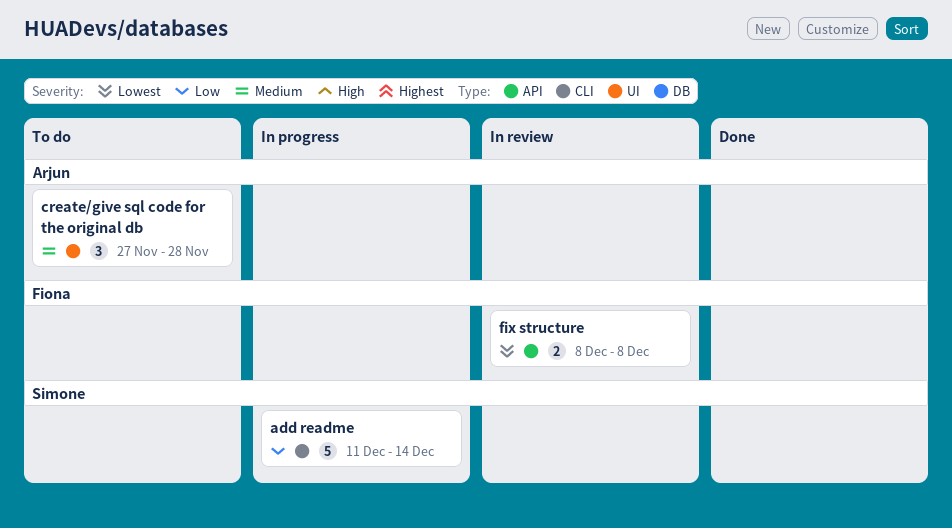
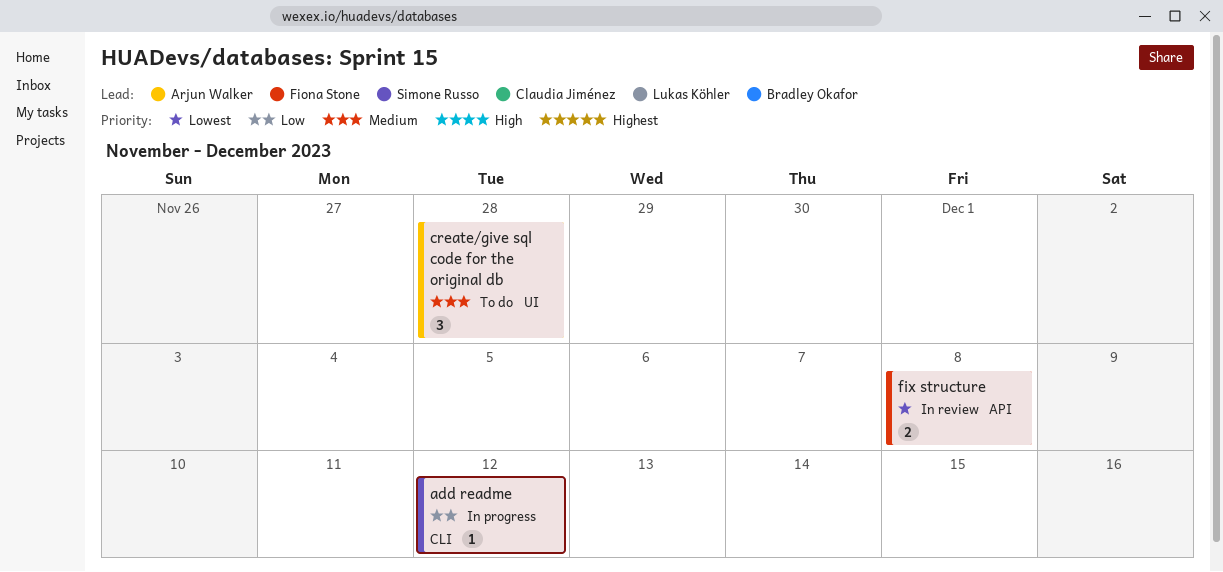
add readme, estimate: 5 -> 1
add readme, due: Dec 14 -> Dec 12

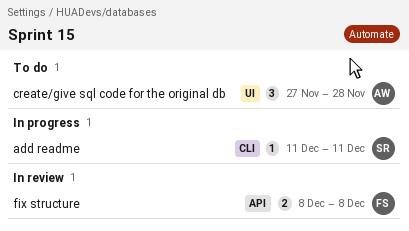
add readme, due: Dec 12 -> Dec 11

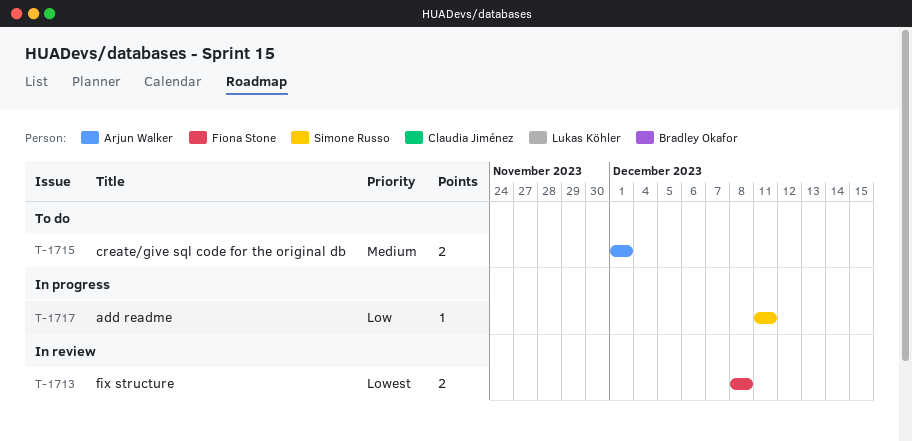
create/give sql code for the original db, estimate: 3 -> 2
create/give sql code for the original db, start: Nov 27 -> Dec 1
create/give sql code for the original db, due: Nov 28 -> Dec 1

